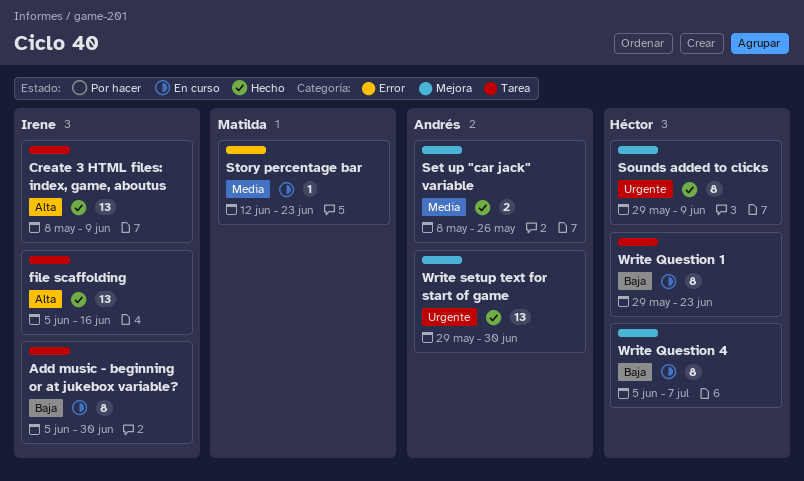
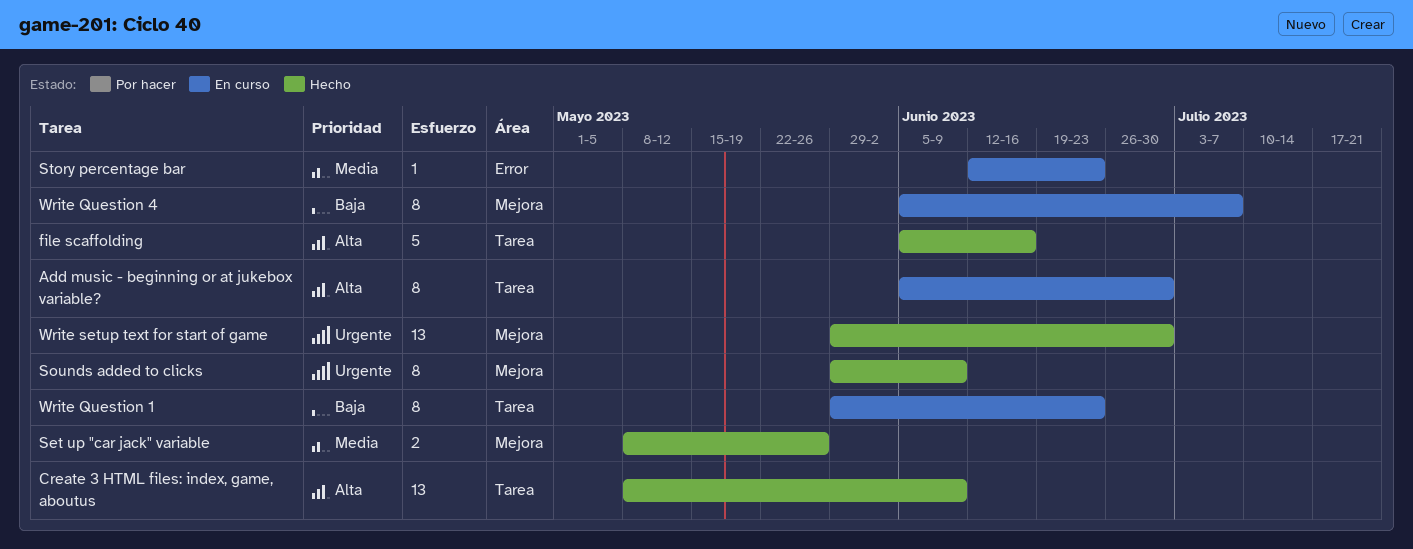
Add music - beginning or at jukebox variable?, priority: Baja -> Alta
file scaffolding, estimate: 13 -> 5

